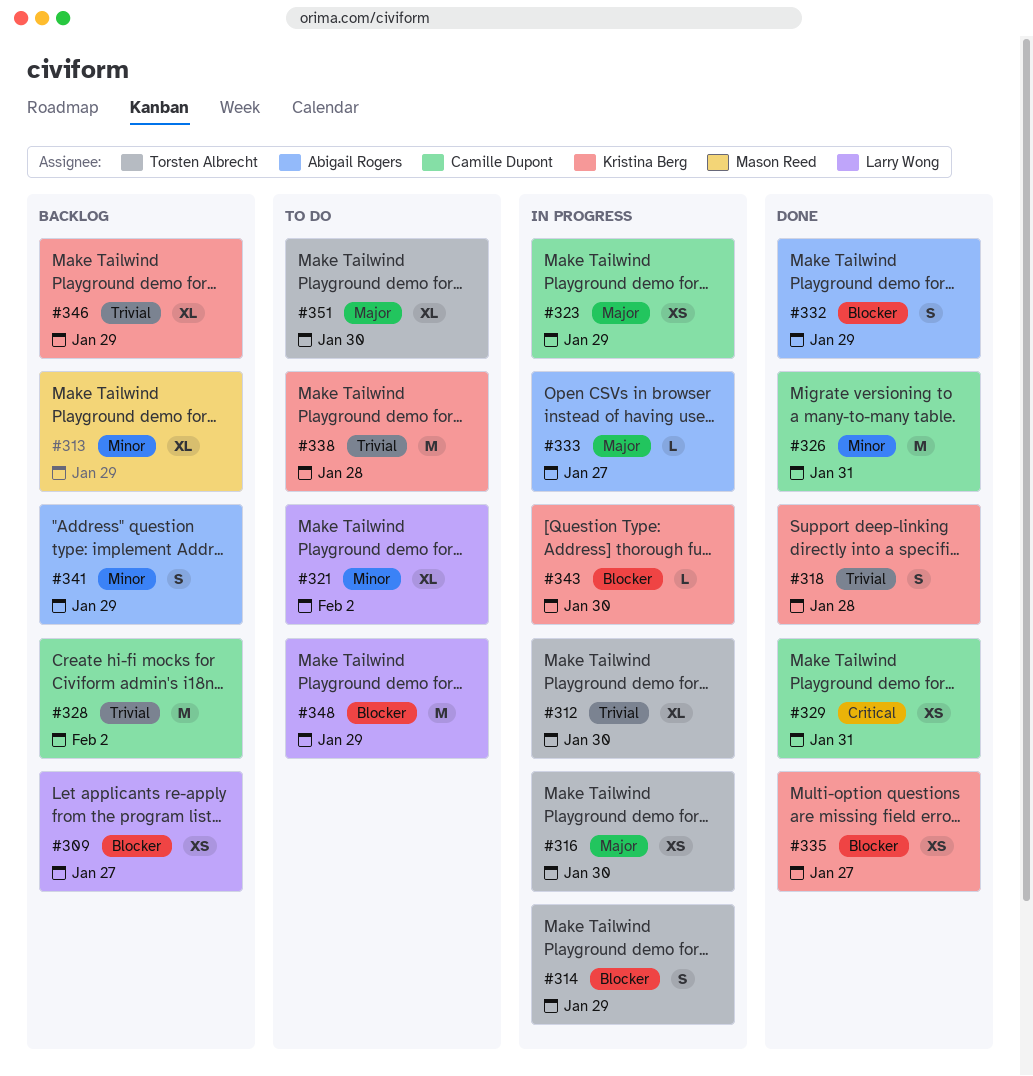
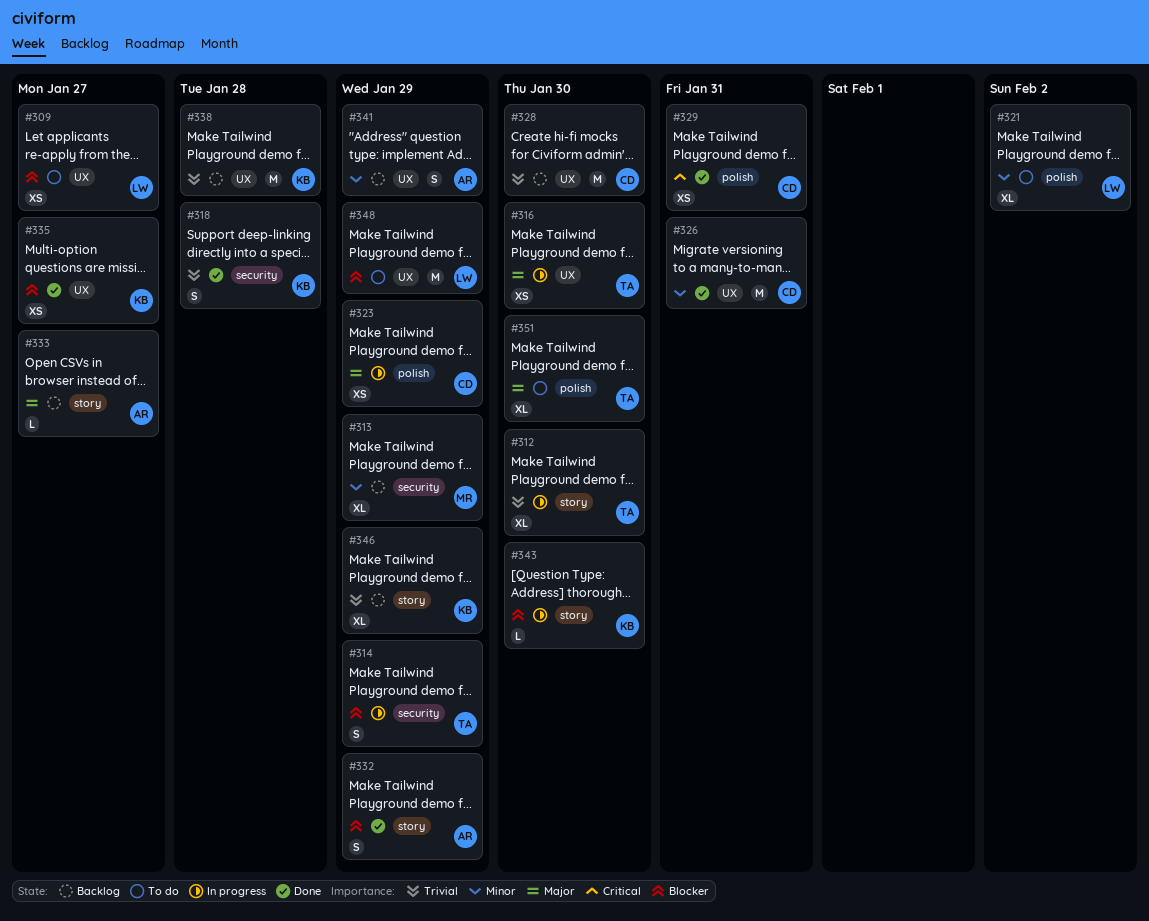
#309, status: Backlog -> To do
#328, due: Feb 2 -> Jan 30
#333, status: In progress -> Backlog
#338, status: To do -> Backlog

